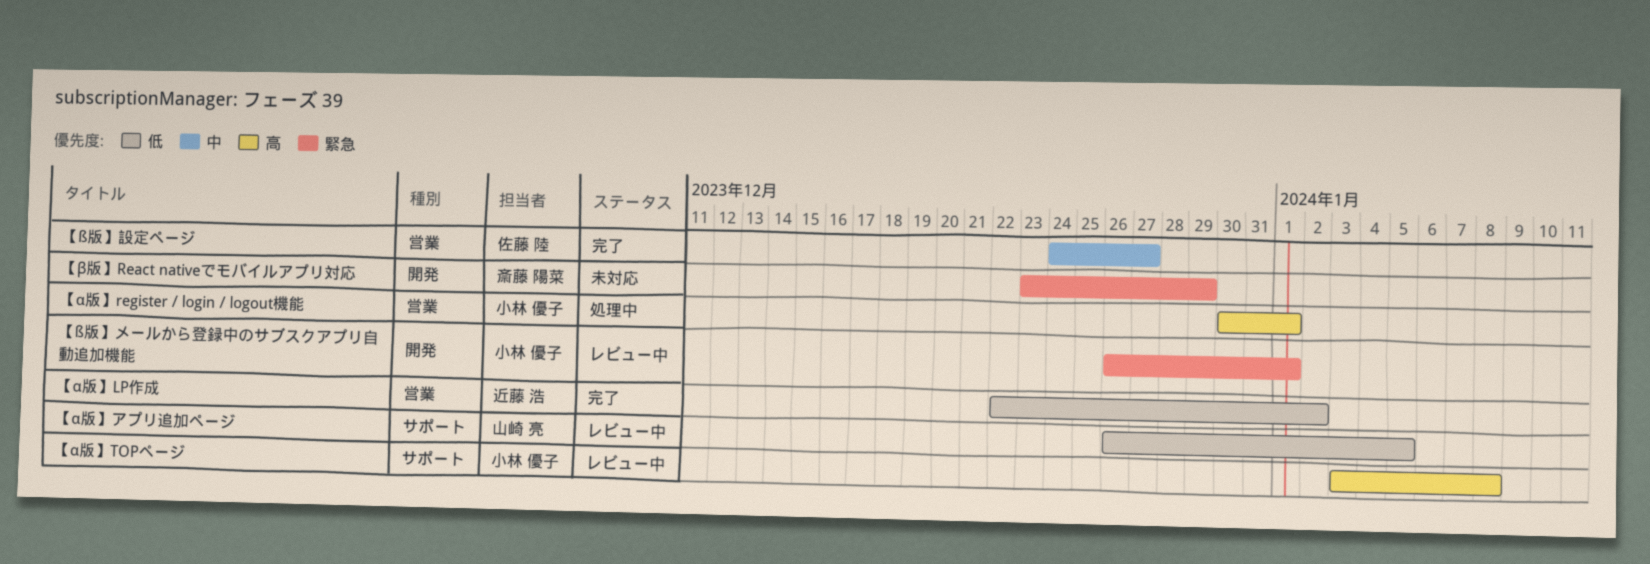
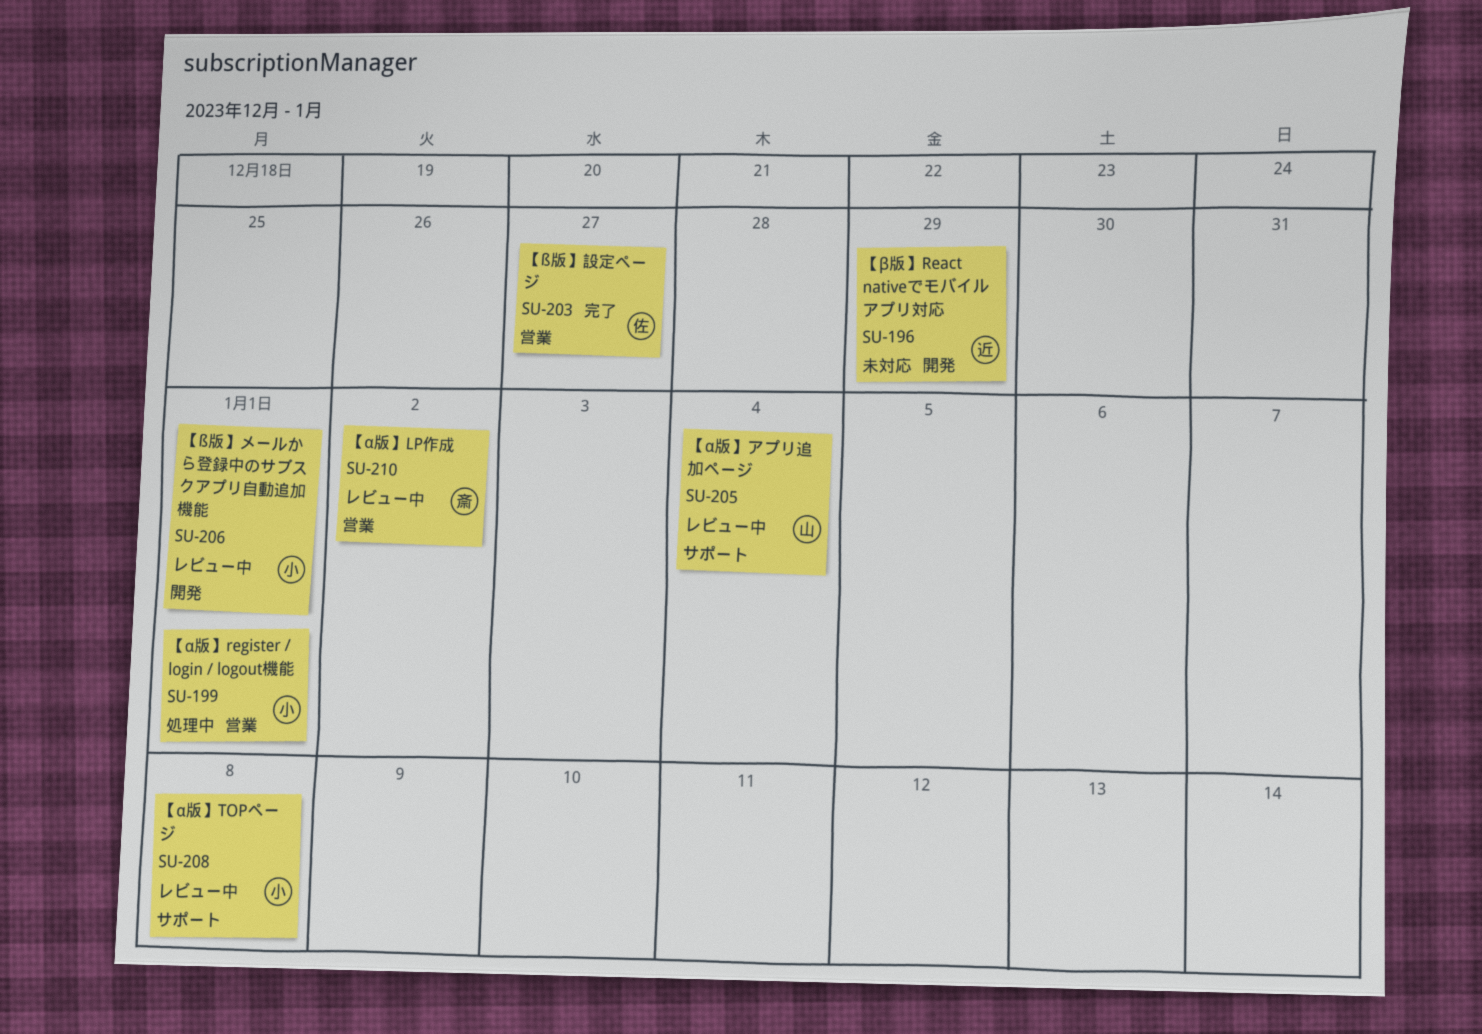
【α版】LP作成, status: 完了 -> レビュー中
【α版】LP作成, owner: 近藤 浩 -> 斎藤 陽菜
【α版】アプリ追加ページ, due: Jan 5 -> Jan 4
【β版】React nativeでモバイルアプリ対応, owner: 斎藤 陽菜 -> 近藤 浩

